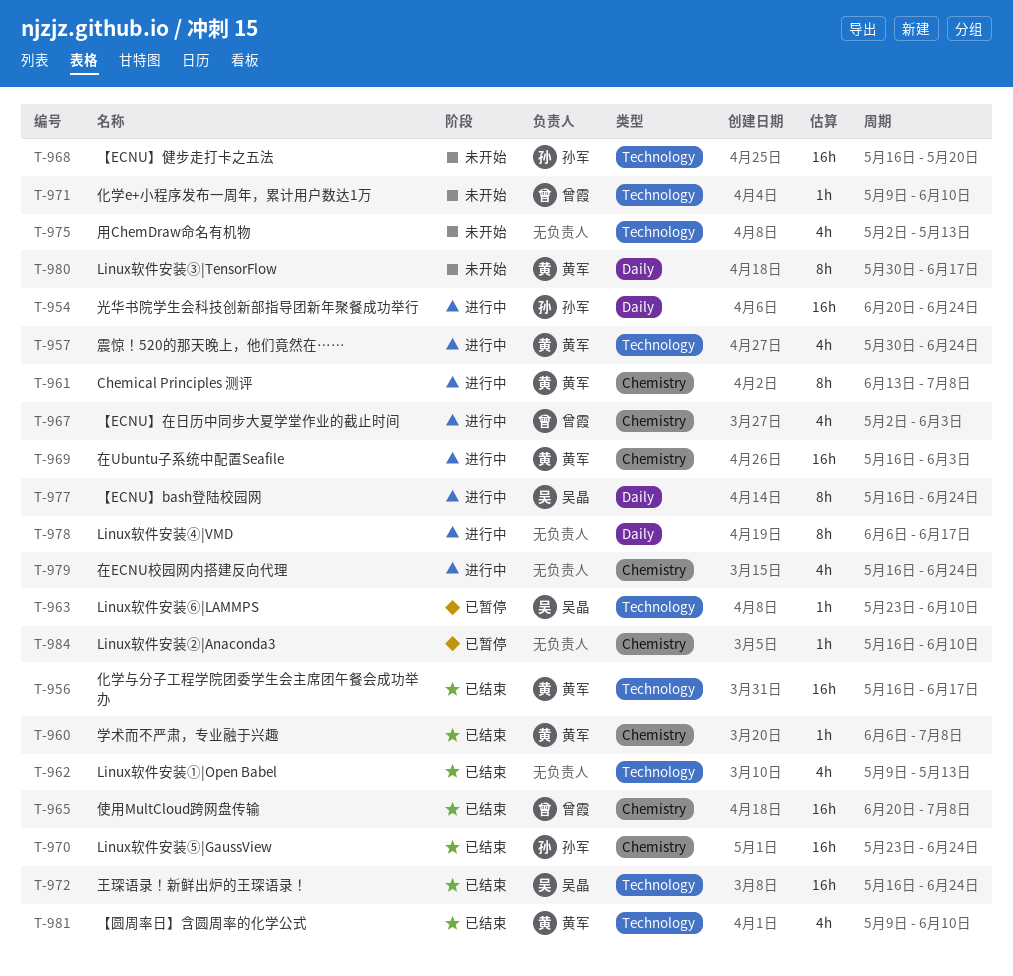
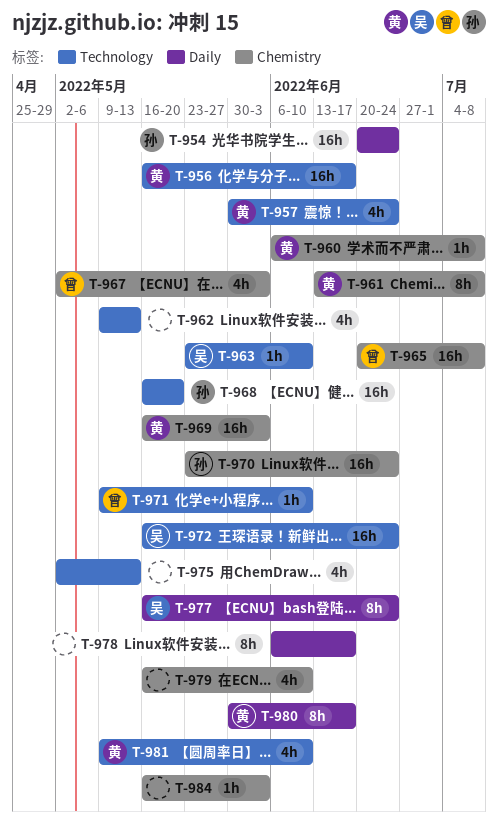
T-979, due: Jun 24 -> Jun 10
T-984, due: Jun 10 -> Jun 3

